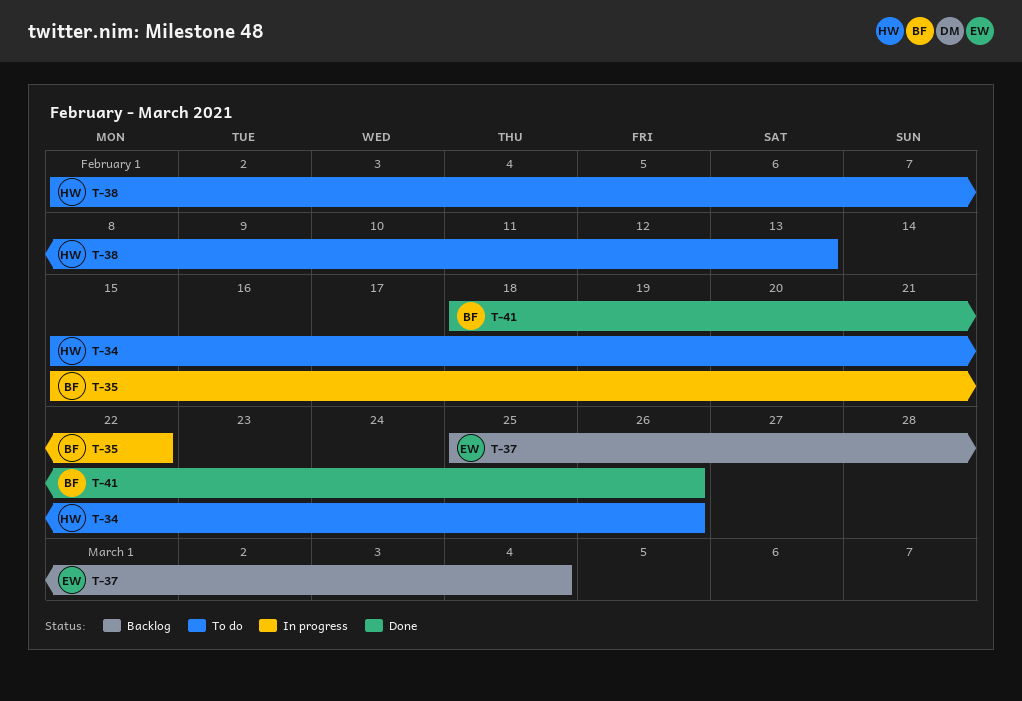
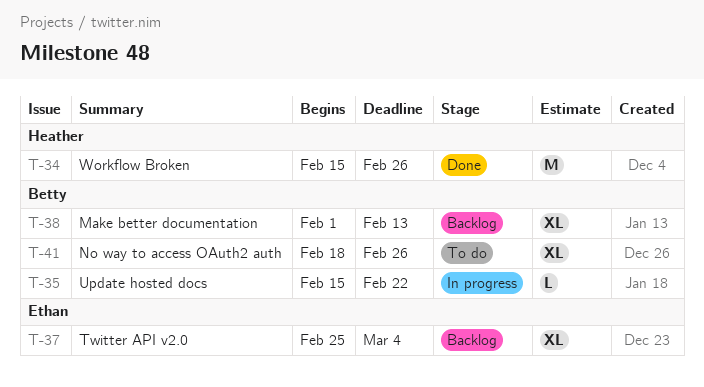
T-34, status: To do -> Done
T-38, status: To do -> Backlog
T-38, owner: Heather -> Betty
T-41, status: Done -> To do

